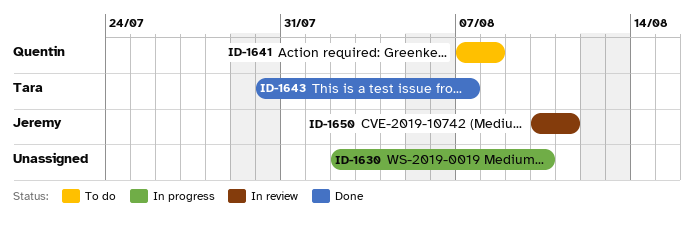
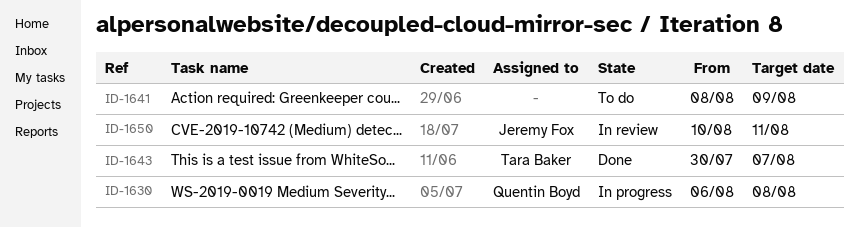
ID-1630, owner: none -> Quentin Boyd
ID-1630, start: Aug 2 -> Aug 6
ID-1630, due: Aug 10 -> Aug 8
ID-1641, owner: Quentin Boyd -> none
ID-1641, start: Aug 7 -> Aug 8
ID-1641, due: Aug 8 -> Aug 9

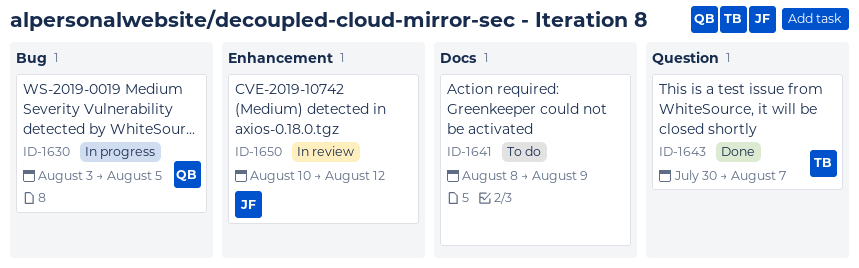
ID-1630, start: Aug 6 -> Aug 3
ID-1630, due: Aug 8 -> Aug 5
ID-1650, due: Aug 11 -> Aug 12

